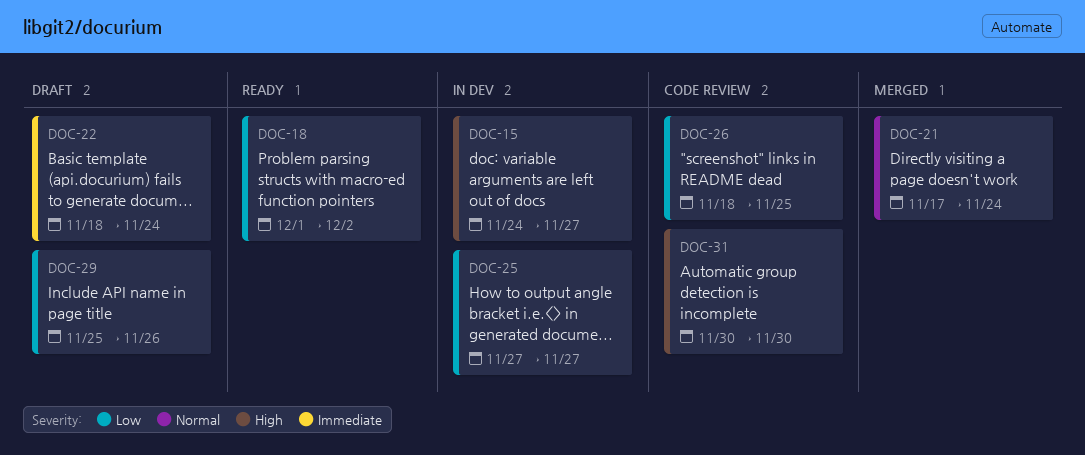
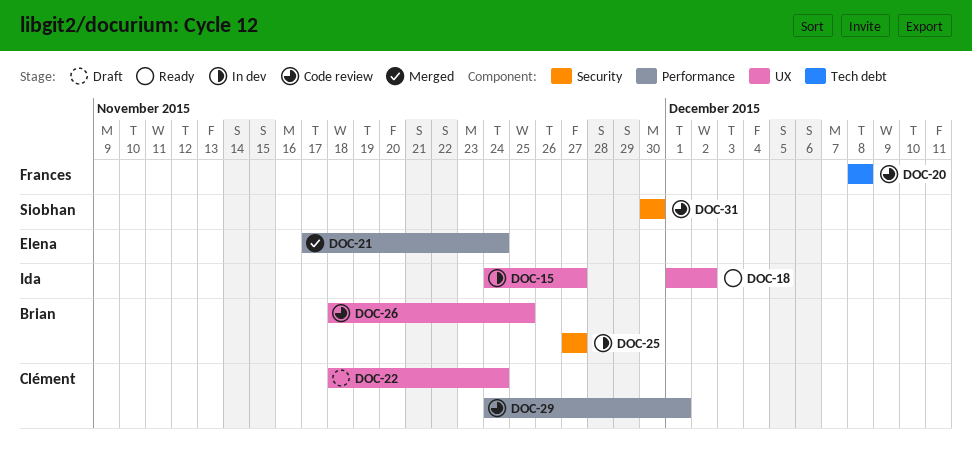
DOC-20: none -> present
DOC-29, status: Draft -> Code review
DOC-29, start: Nov 25 -> Nov 24
DOC-29, due: Nov 26 -> Dec 1

